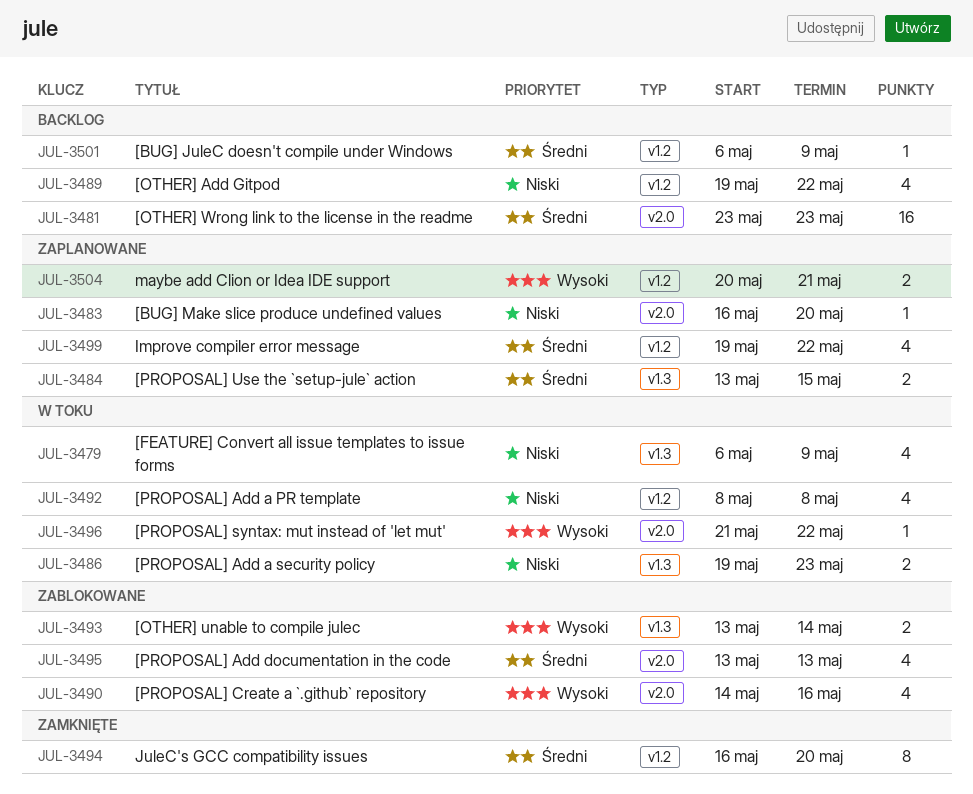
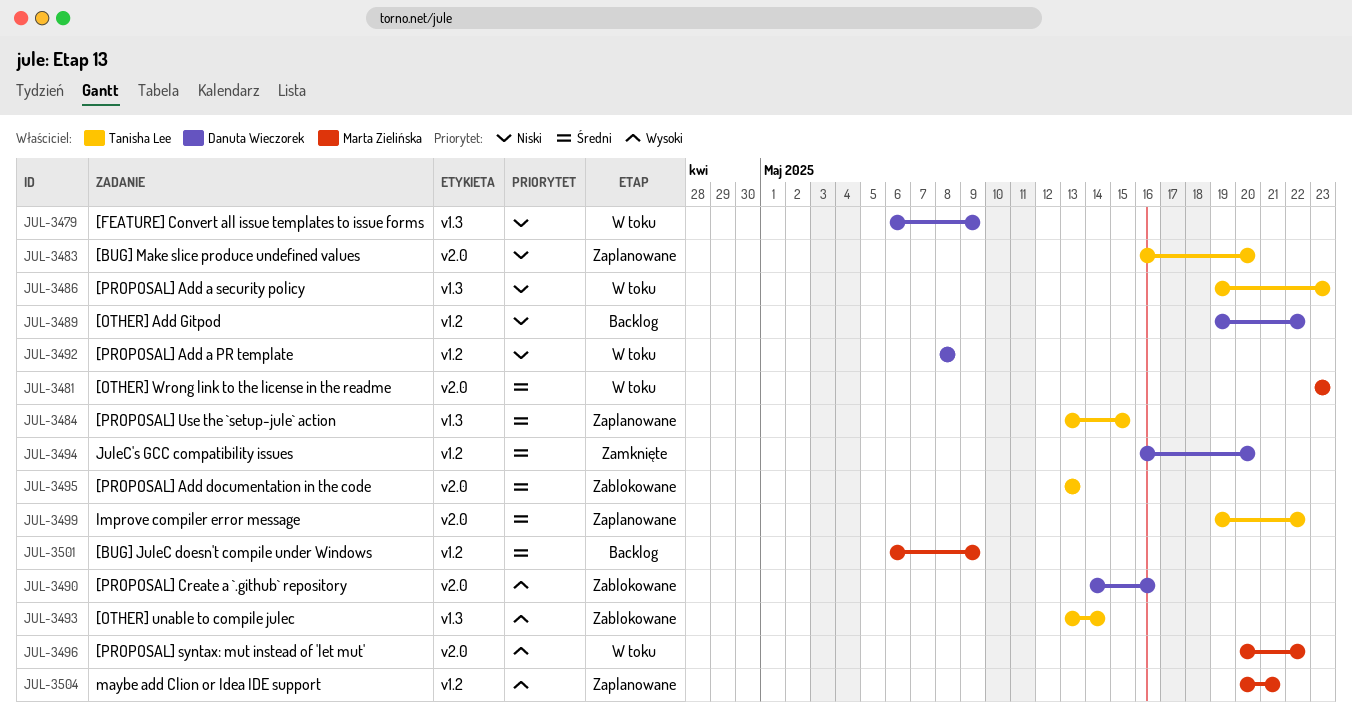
JUL-3481, status: Backlog -> W toku
JUL-3496, start: May 21 -> May 20
JUL-3499, label: v1.2 -> v2.0

